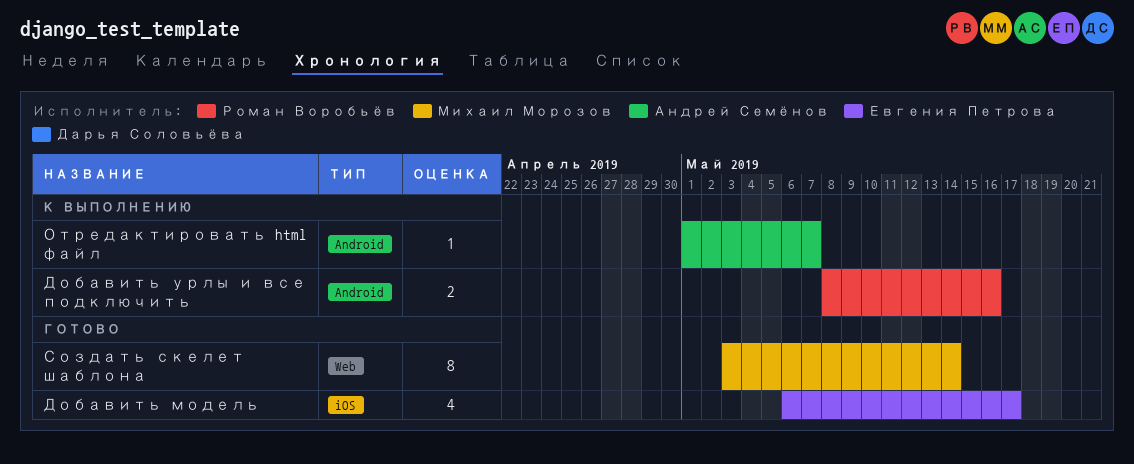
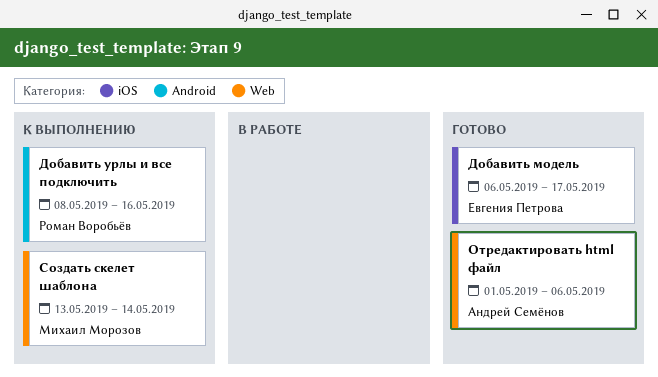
Отредактировать html файл, status: К выполнению -> Готово
Отредактировать html файл, label: Android -> Web
Отредактировать html файл, due: May 7 -> May 6
Создать скелет шаблона, status: Готово -> К выполнению
Создать скелет шаблона, start: May 3 -> May 13

